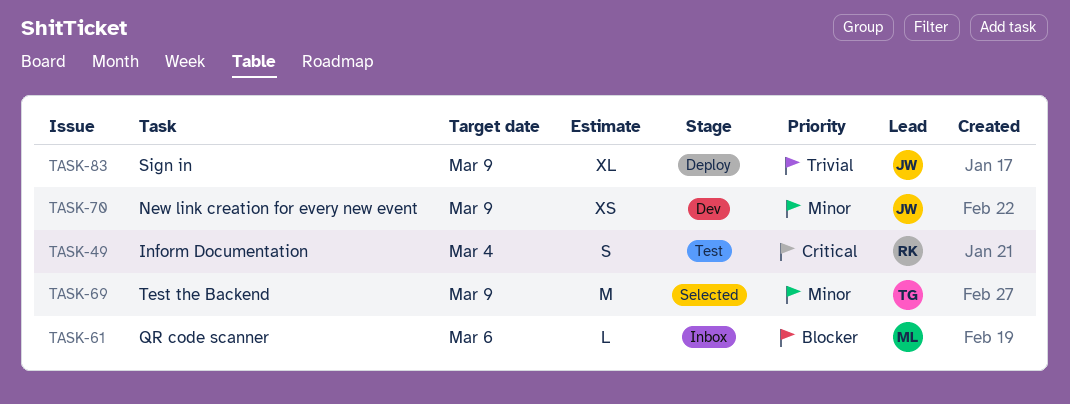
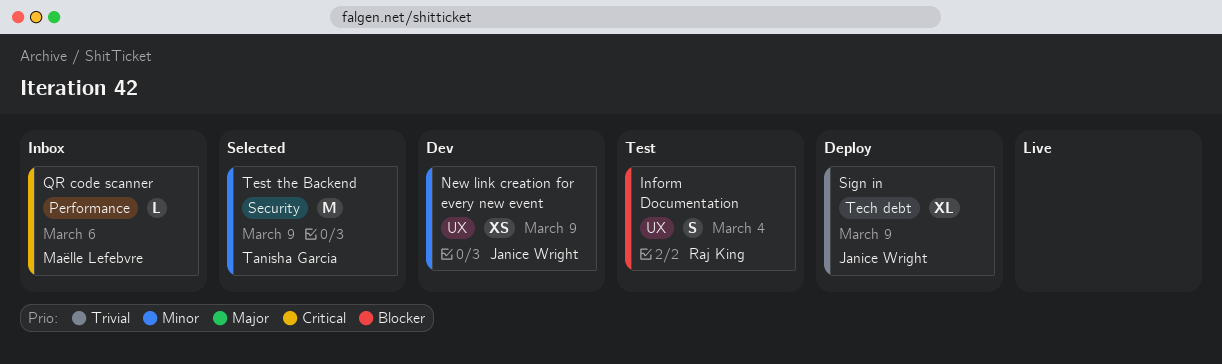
Inform Documentation, priority: Critical -> Blocker
QR code scanner, priority: Blocker -> Critical

